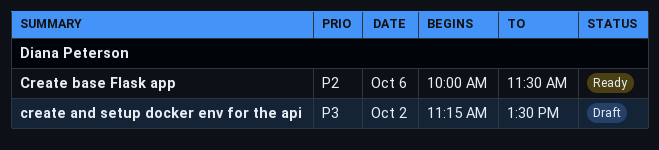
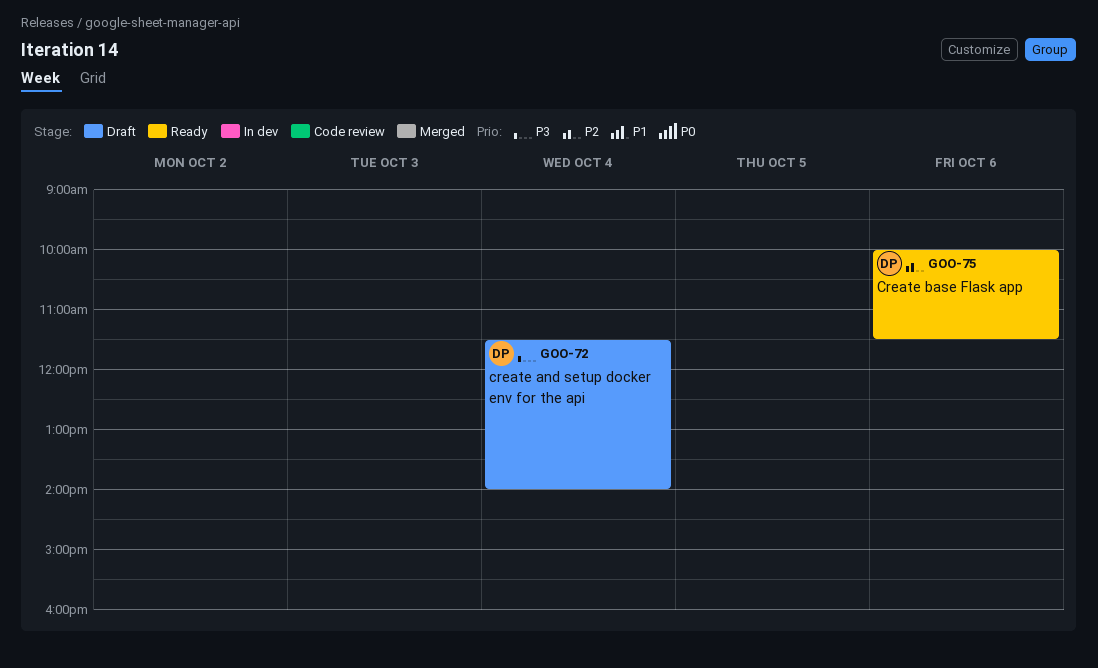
create and setup docker env for the api, day: Oct 2 -> Oct 4
create and setup docker env for the api, begins: 11:15 -> 11:30
create and setup docker env for the api, ends: 13:30 -> 14:00

